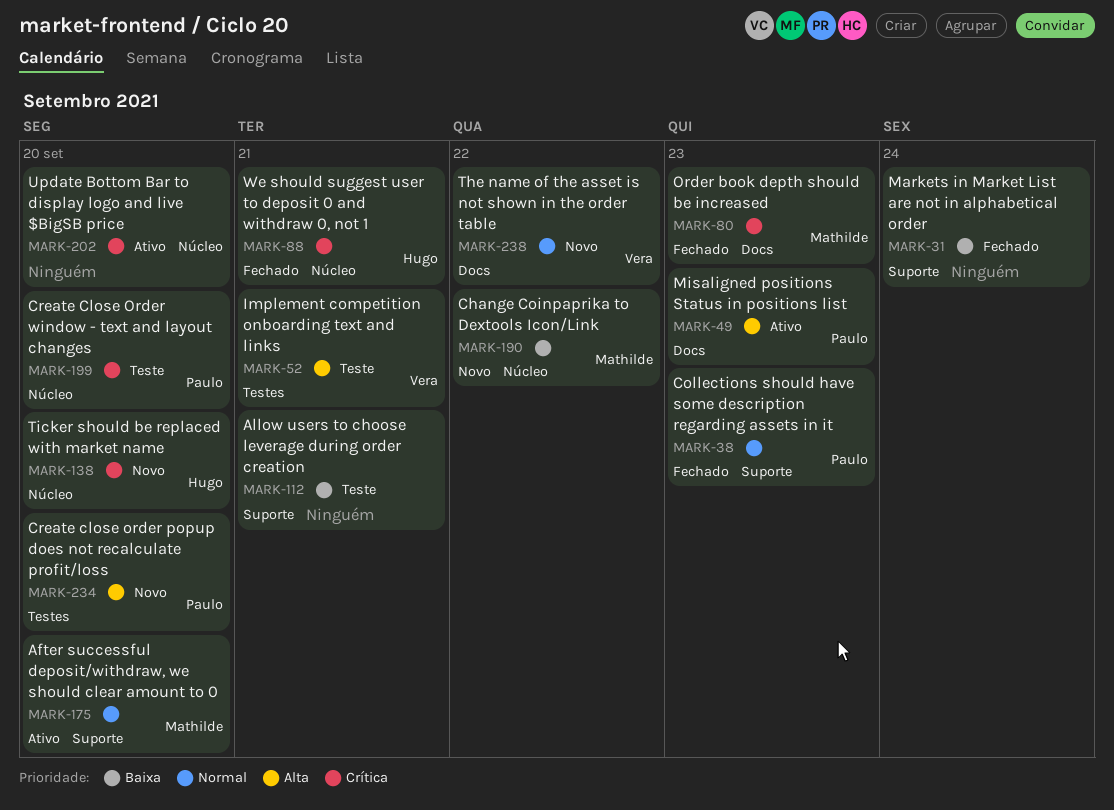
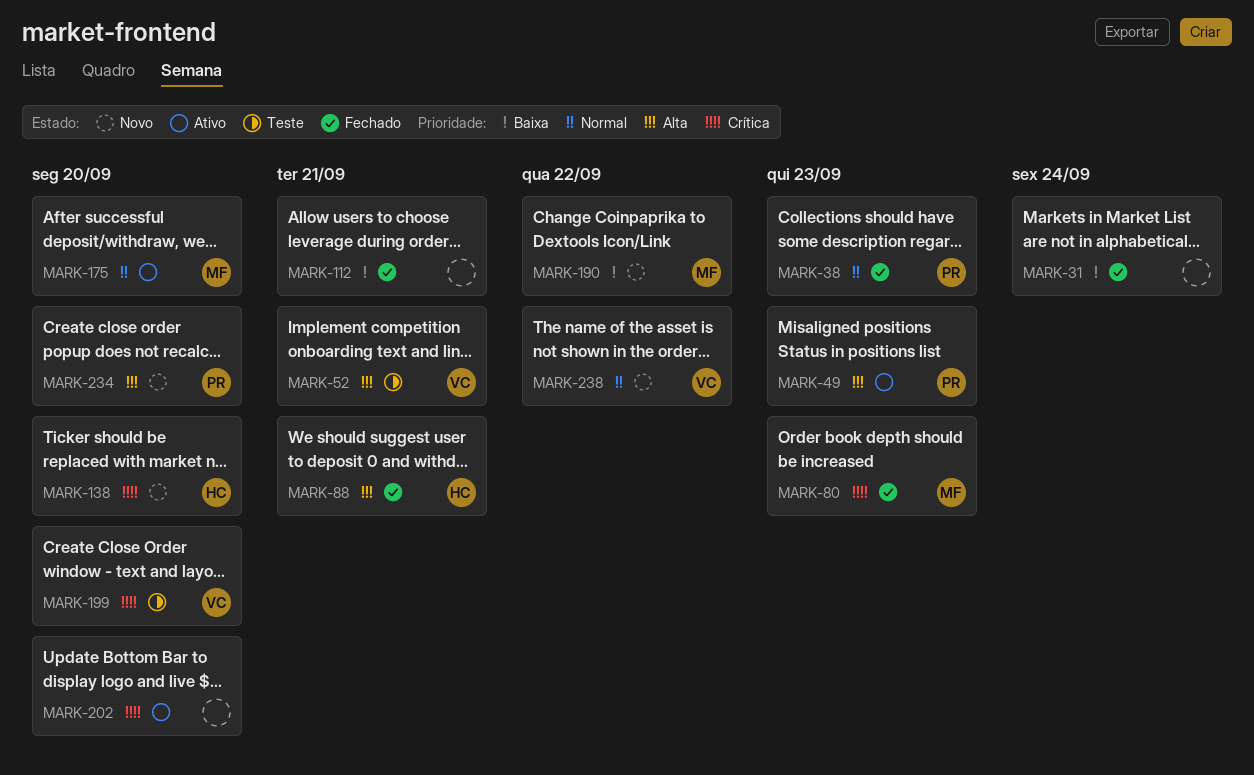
MARK-88, priority: Crítica -> Alta
MARK-112, status: Teste -> Fechado
MARK-199, owner: Paulo -> Vera

